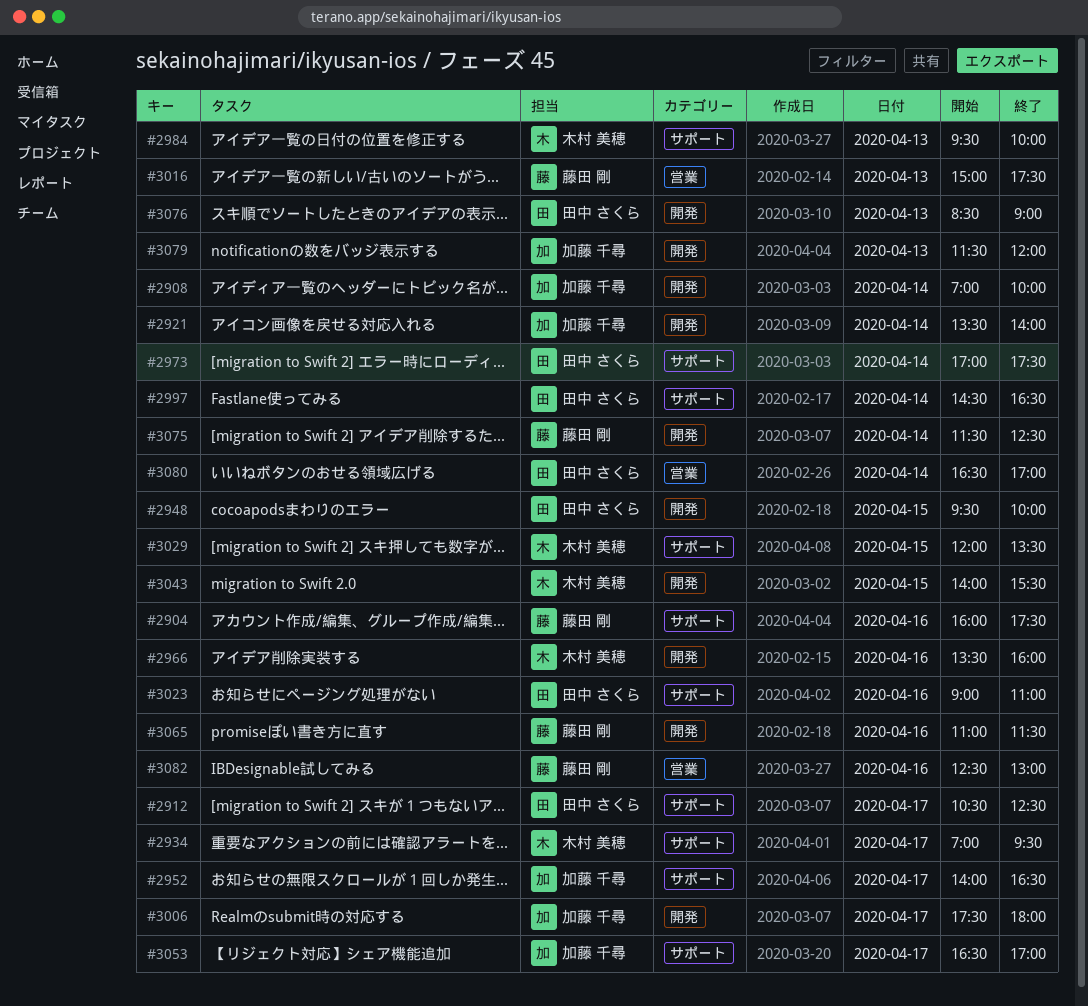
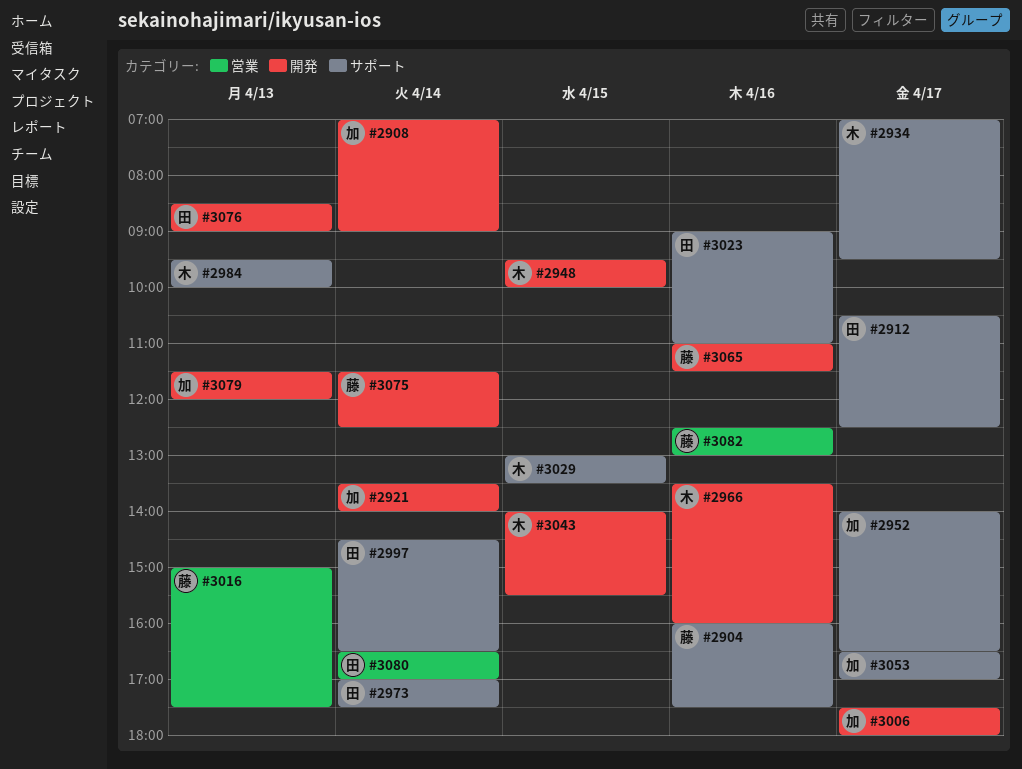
#2908, ends: 10:00 -> 09:00
#2948, owner: 田中 さくら -> 木村 美穂
#3029, begins: 12:00 -> 13:00

